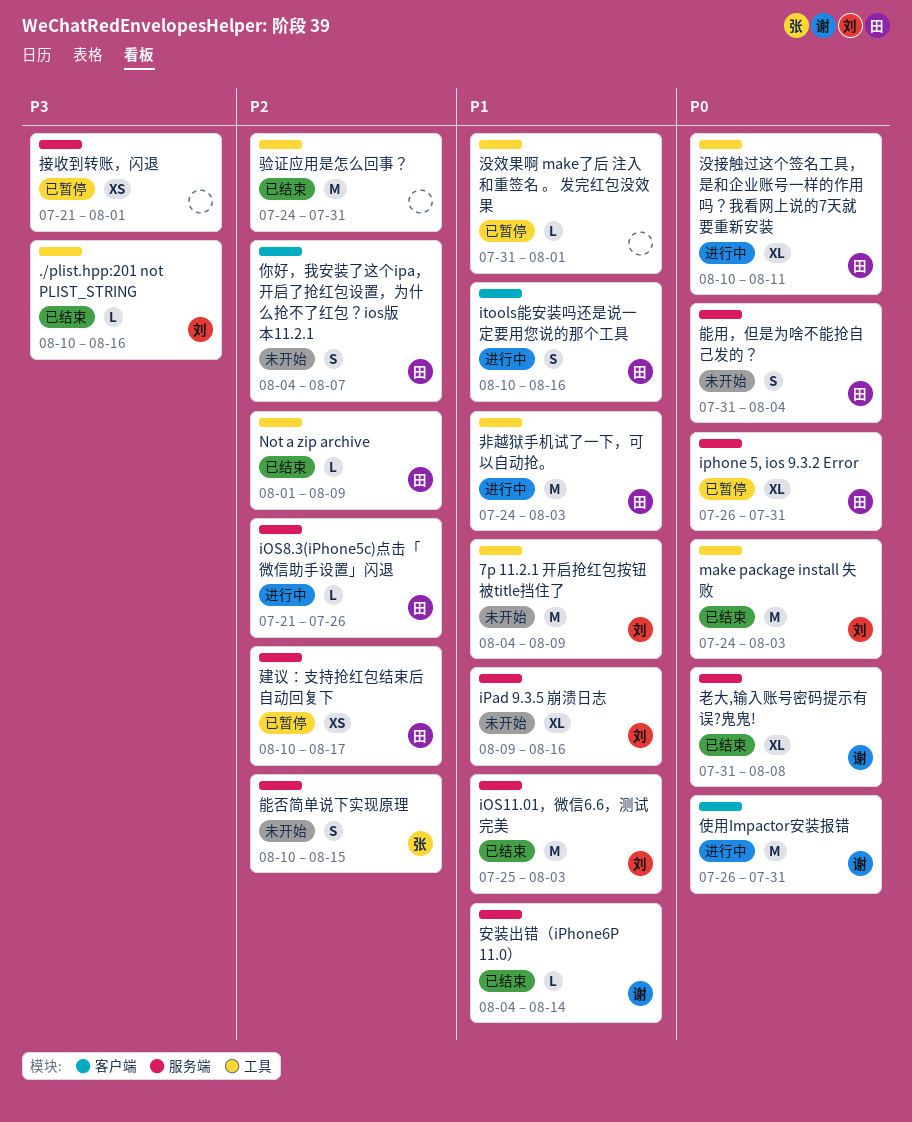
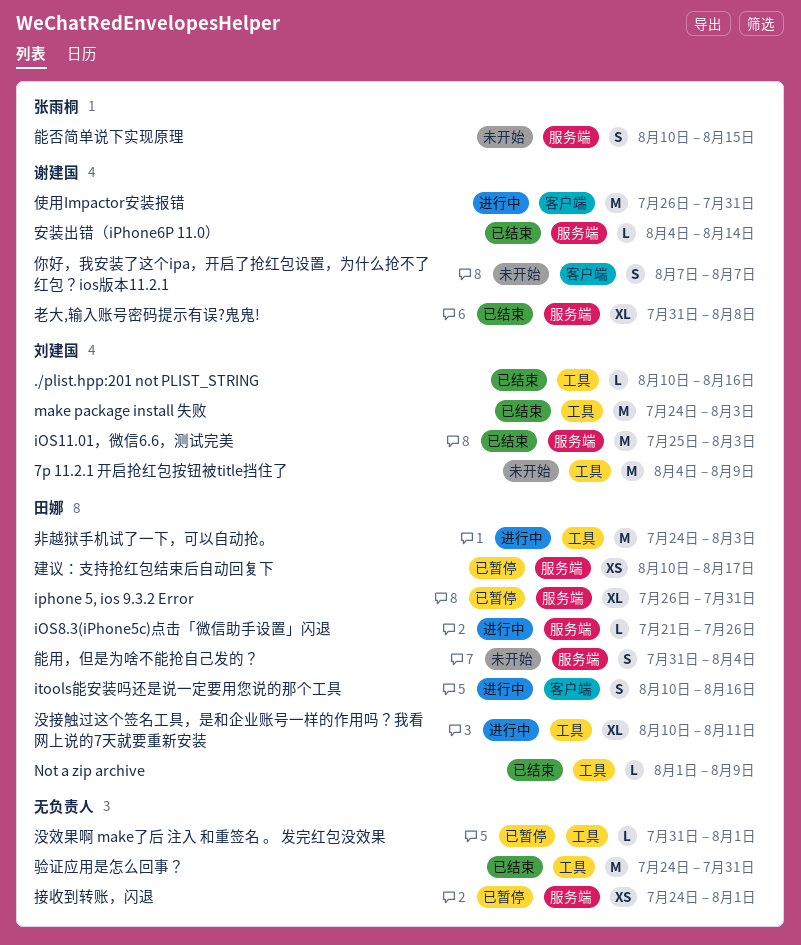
iPad 9.3.5 崩溃日志: present -> none
你好，我安装了这个ipa，开启了抢红包设置，为什么抢不了红包？ios版本11.2.1, owner: 田娜 -> 谢建国
你好，我安装了这个ipa，开启了抢红包设置，为什么抢不了红包？ios版本11.2.1, start: Aug 4 -> Aug 7
接收到转账，闪退, start: Jul 21 -> Jul 24

